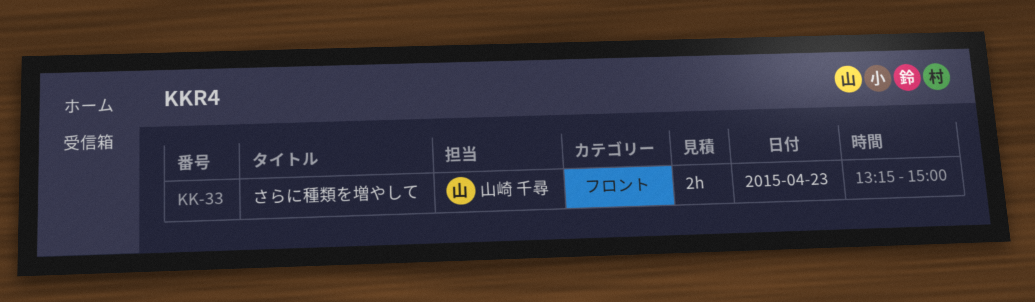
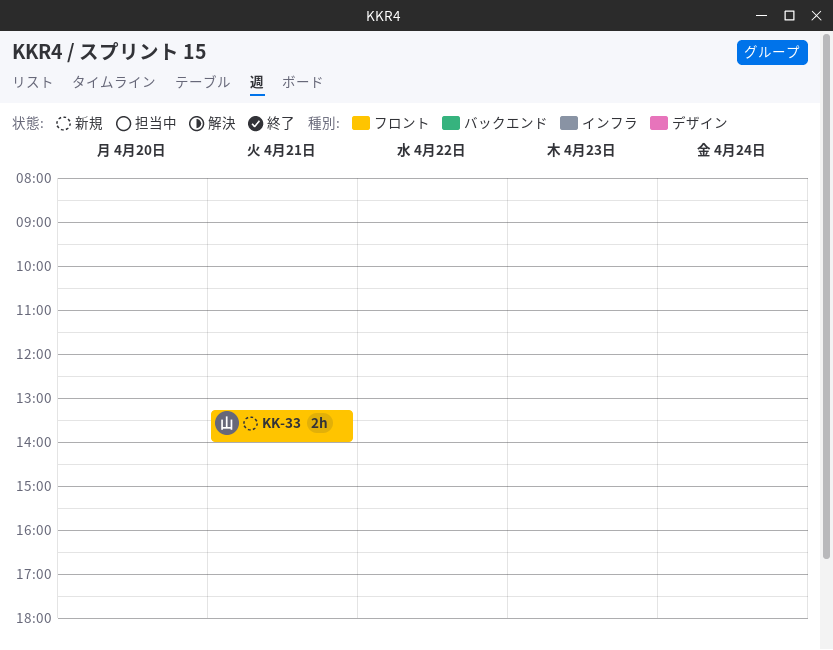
KK-33, day: Apr 23 -> Apr 21
KK-33, ends: 15:00 -> 14:00

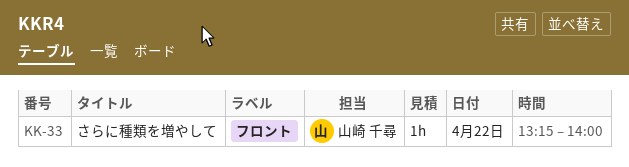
KK-33, estimate: 2h -> 1h
KK-33, day: Apr 21 -> Apr 22

